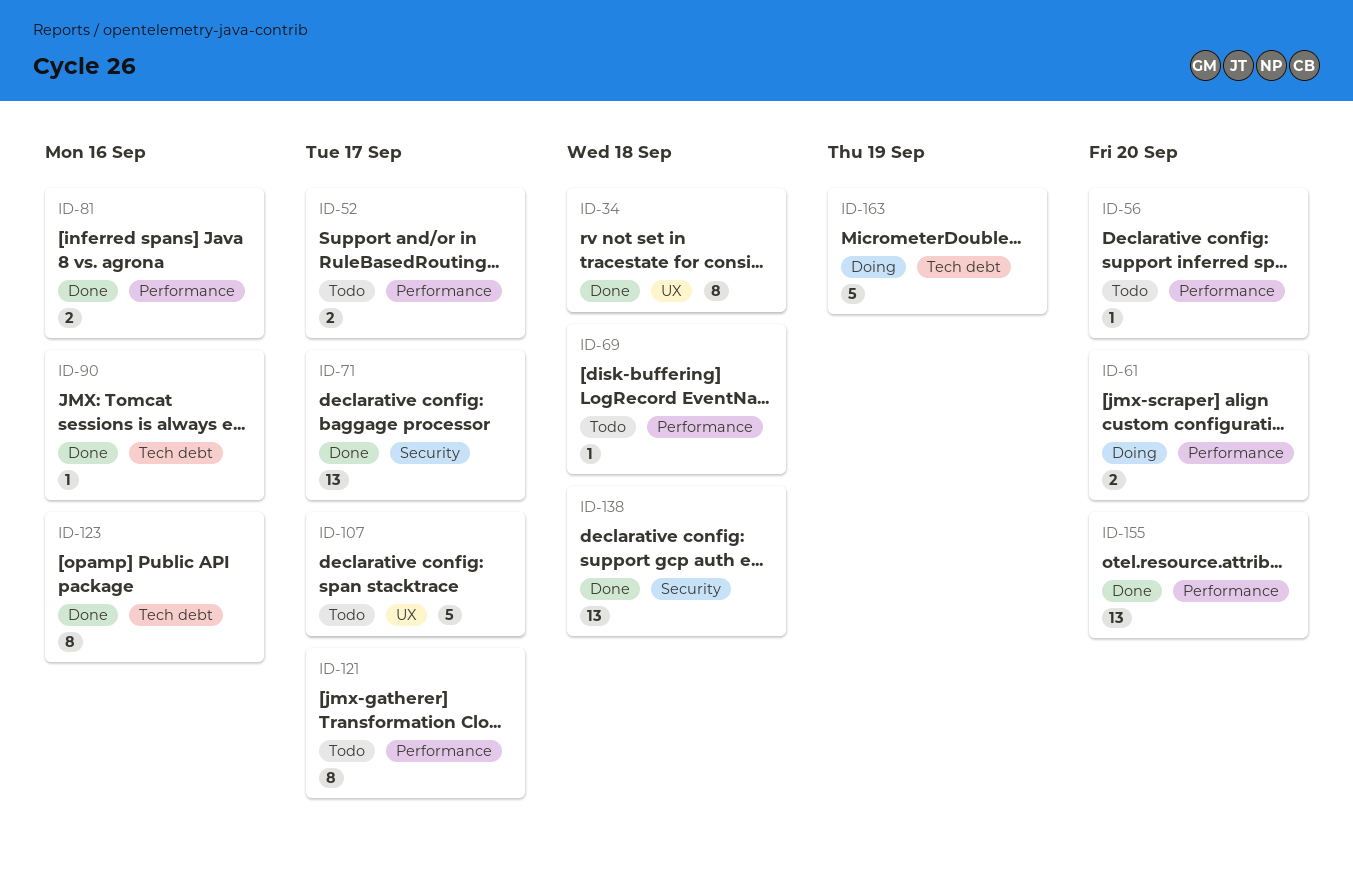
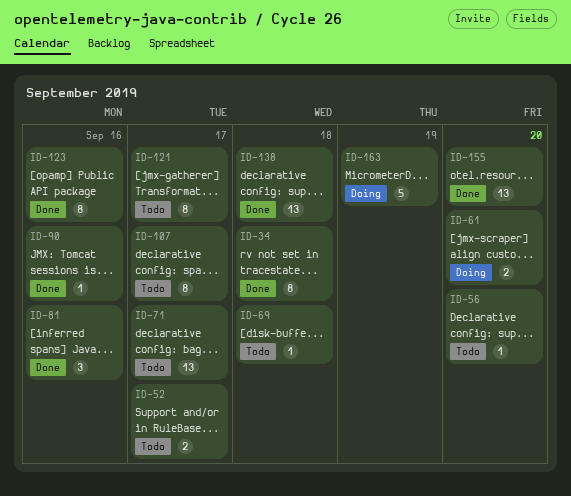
ID-71, status: Done -> Todo
ID-81, estimate: 2 -> 3
ID-107, estimate: 5 -> 8

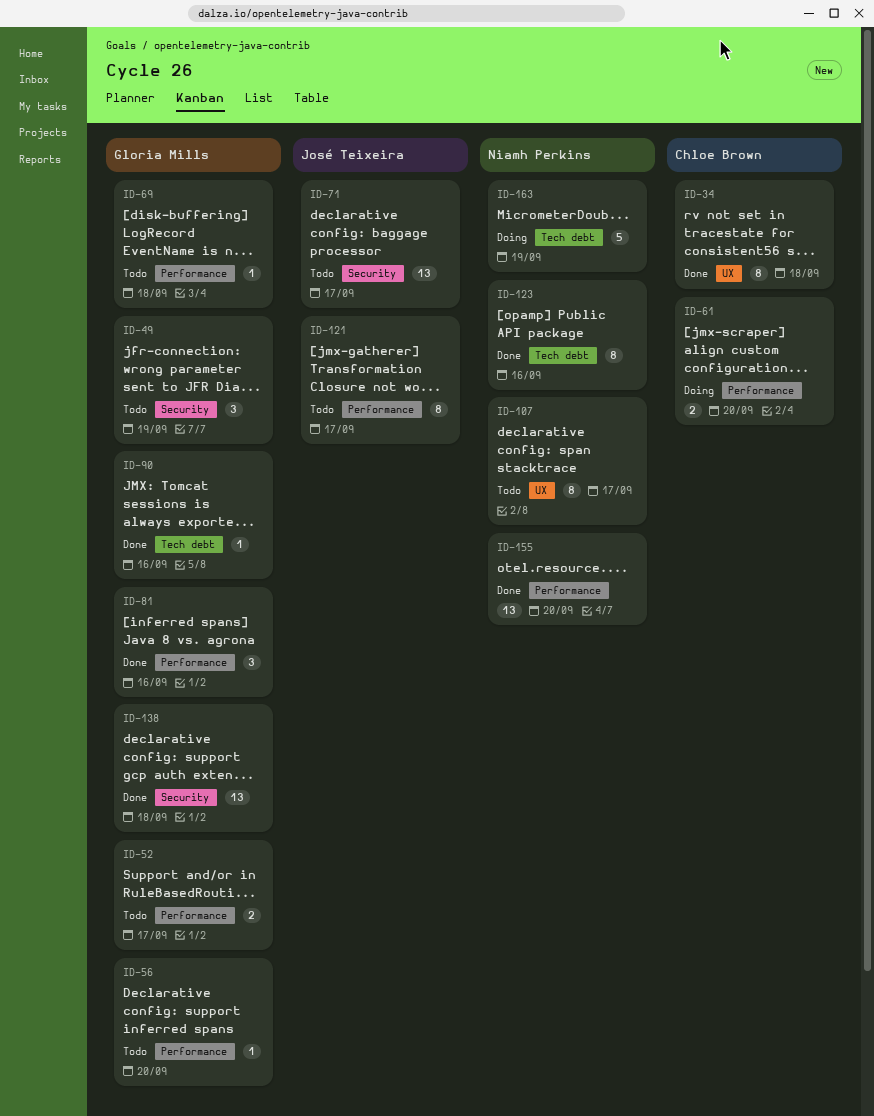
ID-49: none -> present

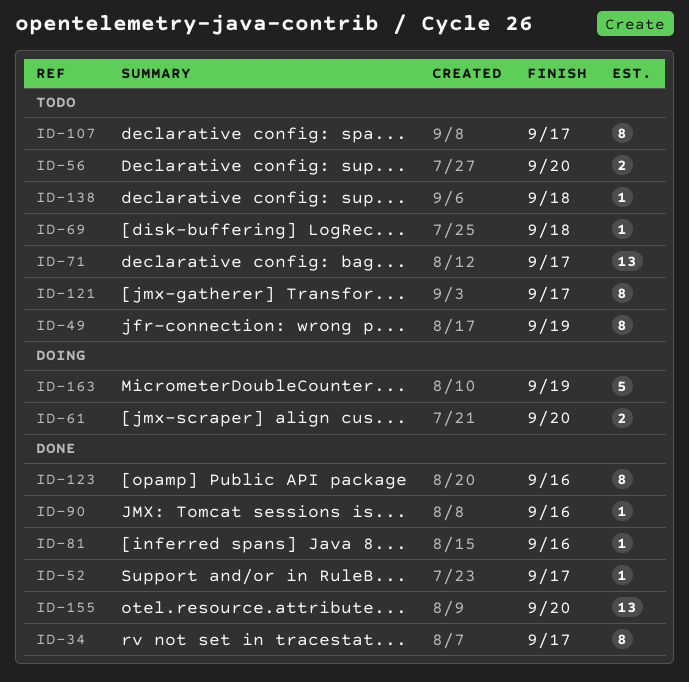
ID-34, due: Sep 18 -> Sep 17
ID-49, estimate: 3 -> 8
ID-52, status: Todo -> Done
ID-52, estimate: 2 -> 1
ID-56, estimate: 1 -> 2
ID-81, estimate: 3 -> 1
ID-138, status: Done -> Todo
ID-138, estimate: 13 -> 1

